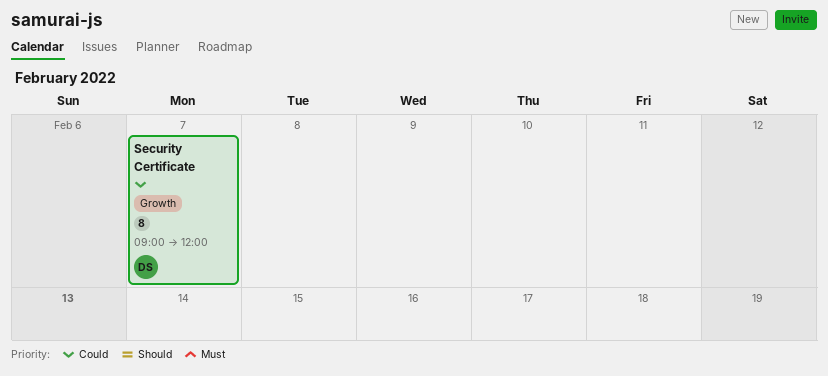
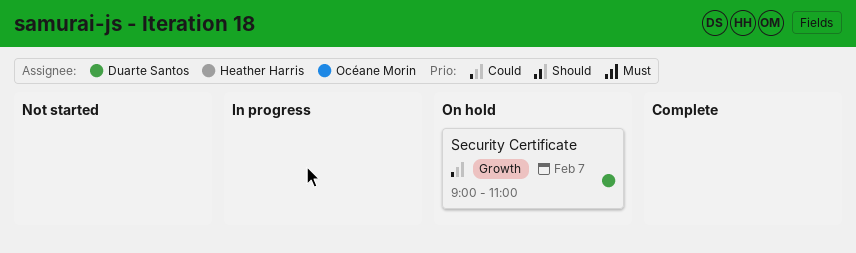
Security Certificate, ends: 12:00 -> 11:00

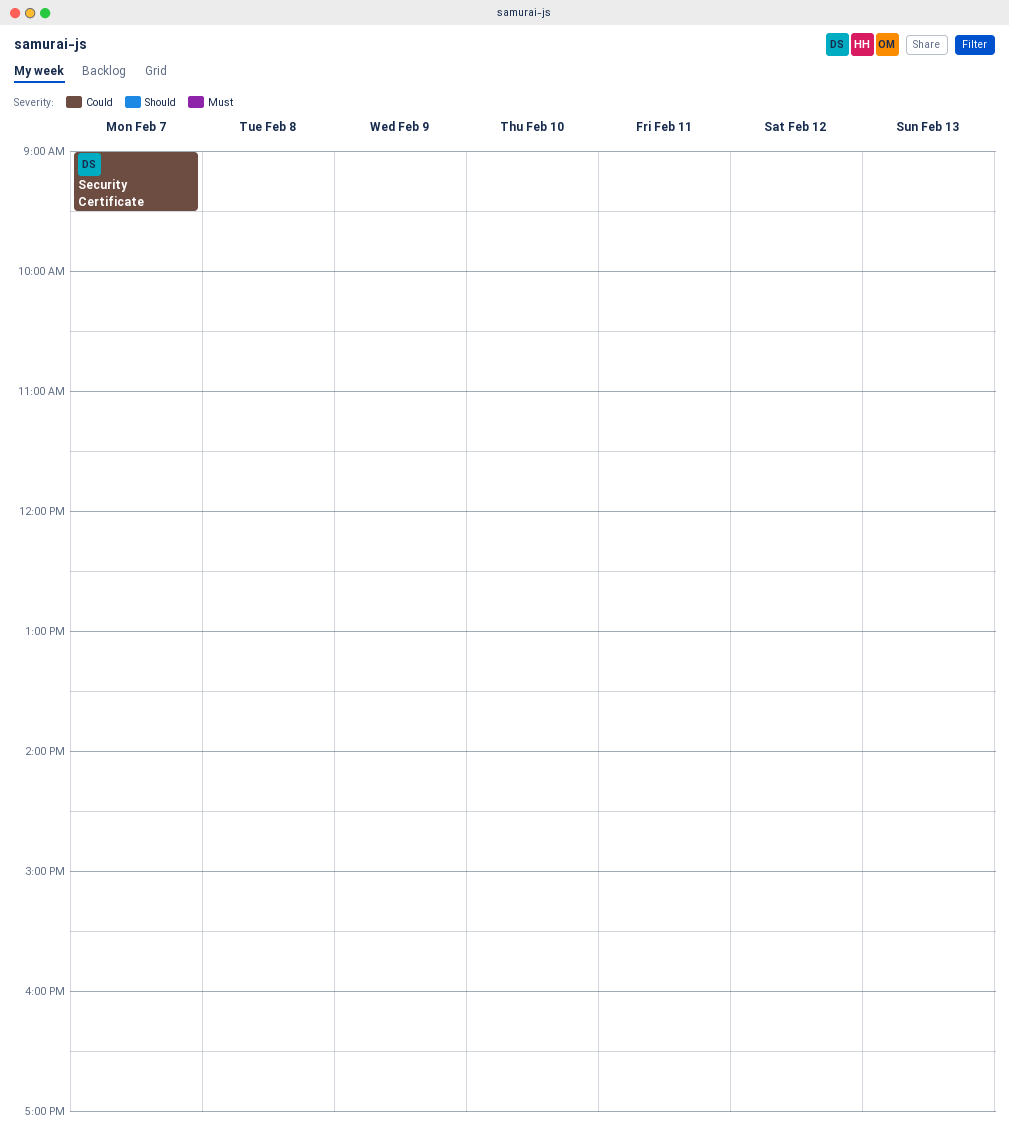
Security Certificate, ends: 11:00 -> 09:30

